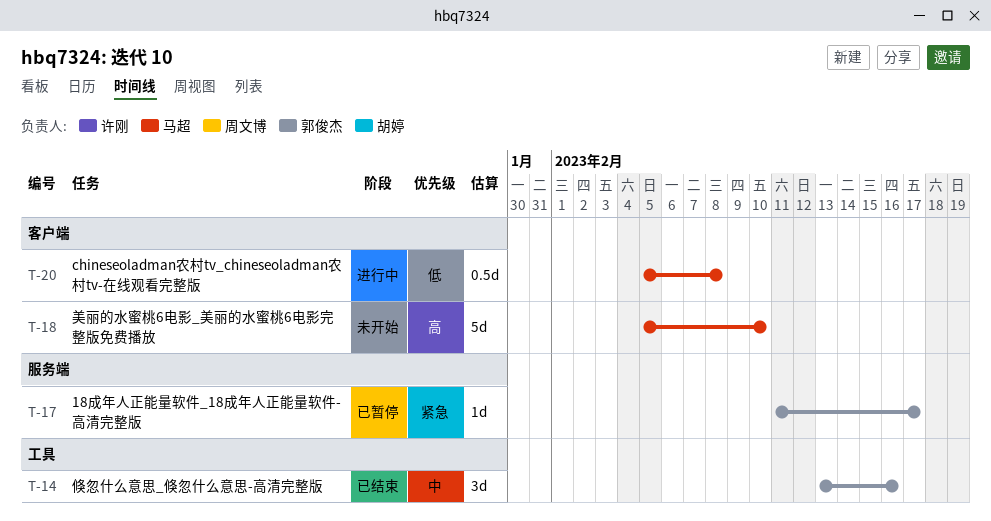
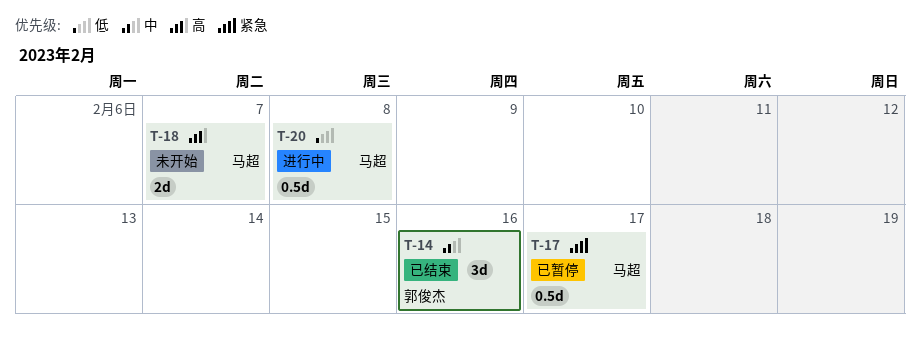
T-17, owner: 郭俊杰 -> 马超
T-17, estimate: 1d -> 0.5d
T-18, estimate: 5d -> 2d
T-18, due: Feb 10 -> Feb 7

